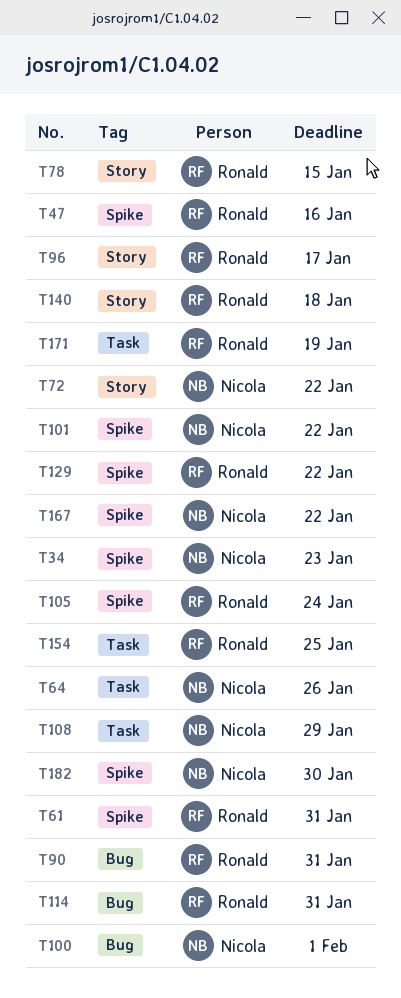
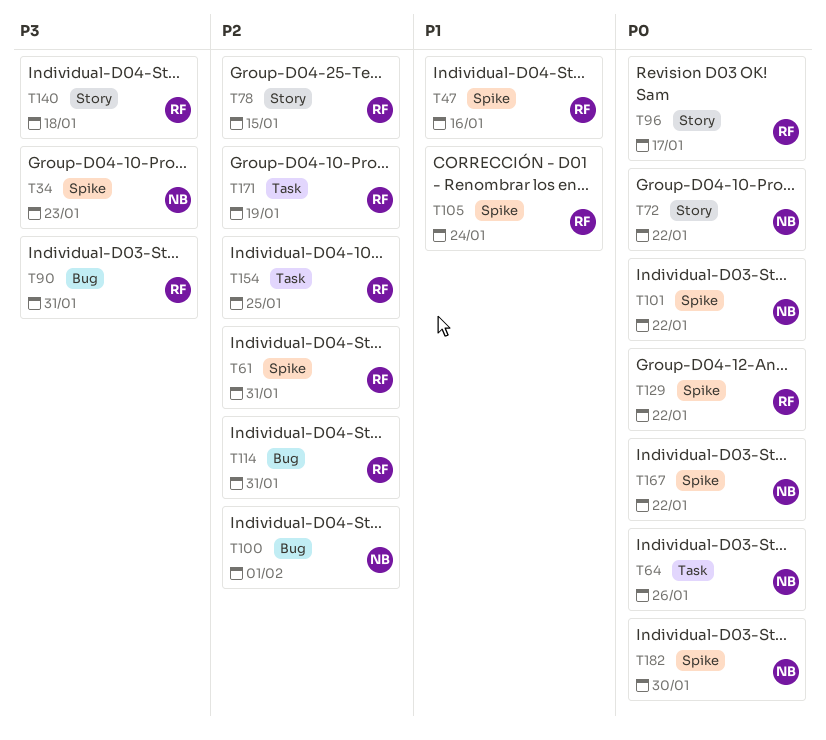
T108: present -> none

